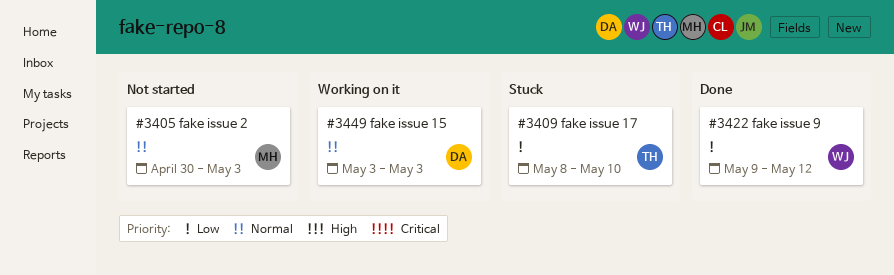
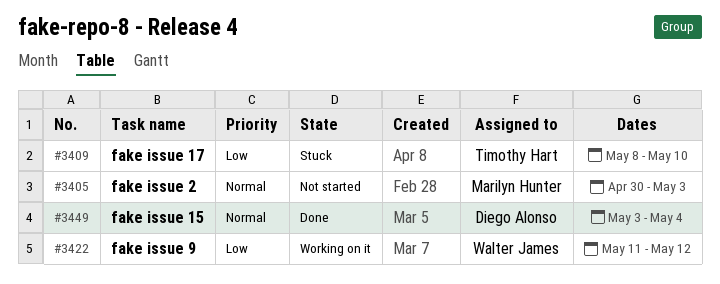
#3422, status: Done -> Working on it
#3422, start: May 9 -> May 11
#3449, status: Working on it -> Done
#3449, due: May 3 -> May 4

